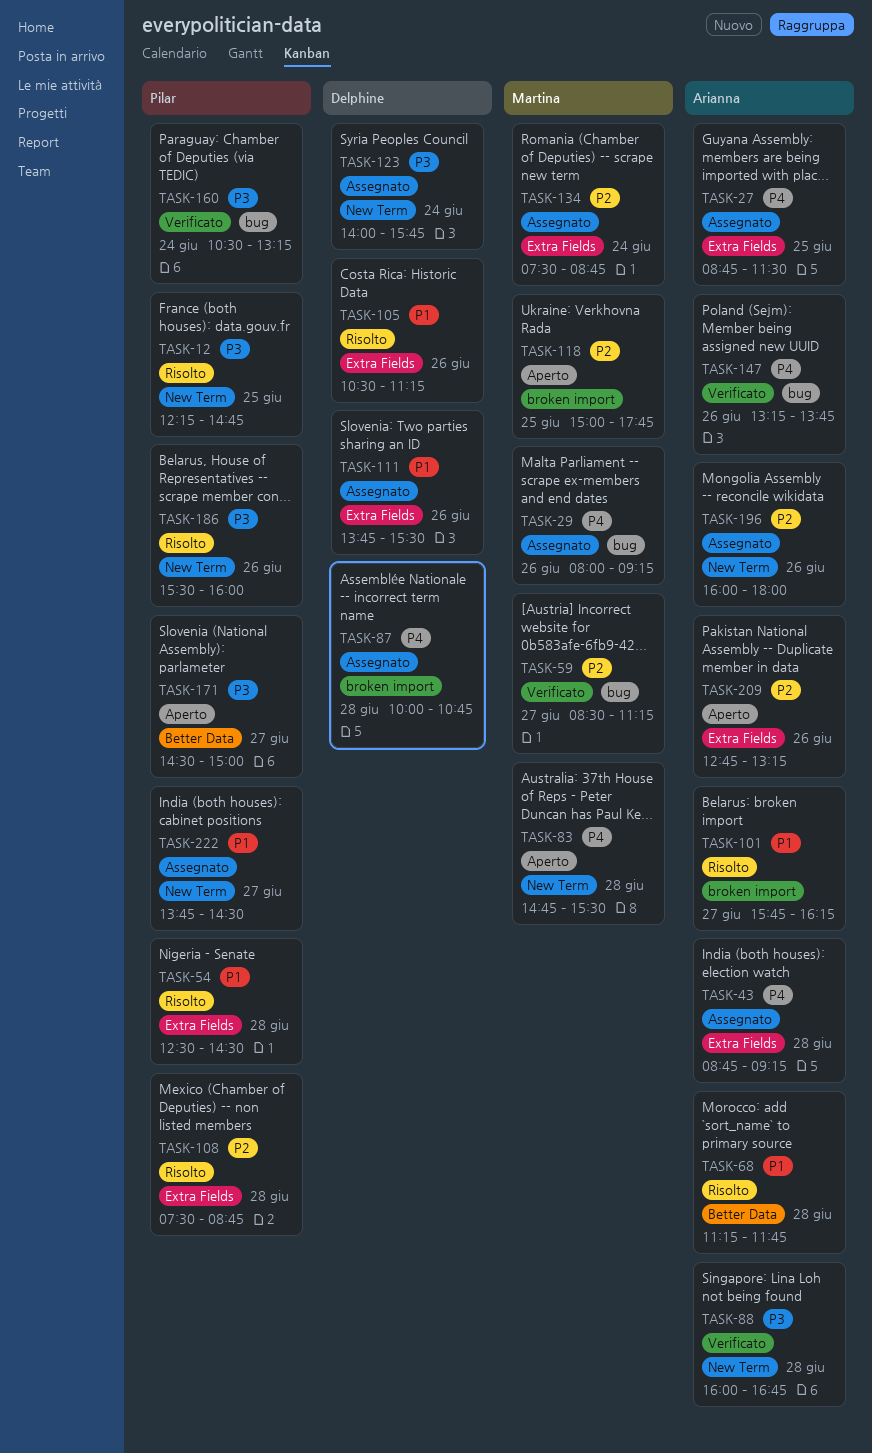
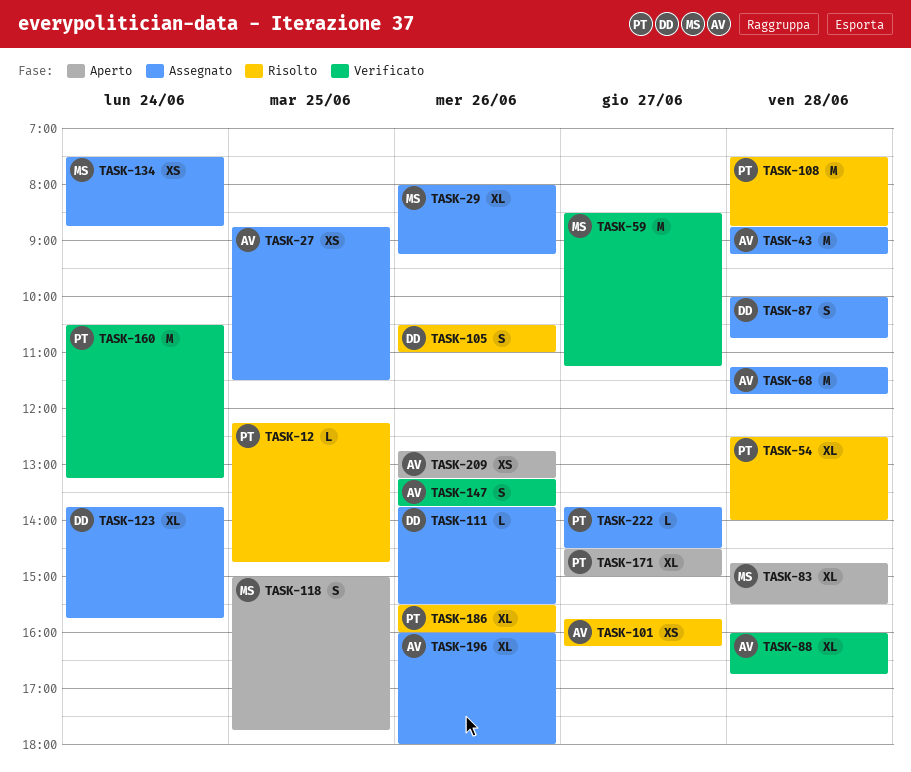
TASK-54, ends: 14:30 -> 14:00
TASK-68, status: Risolto -> Assegnato
TASK-105, ends: 11:15 -> 11:00
TASK-123, begins: 14:00 -> 13:45

